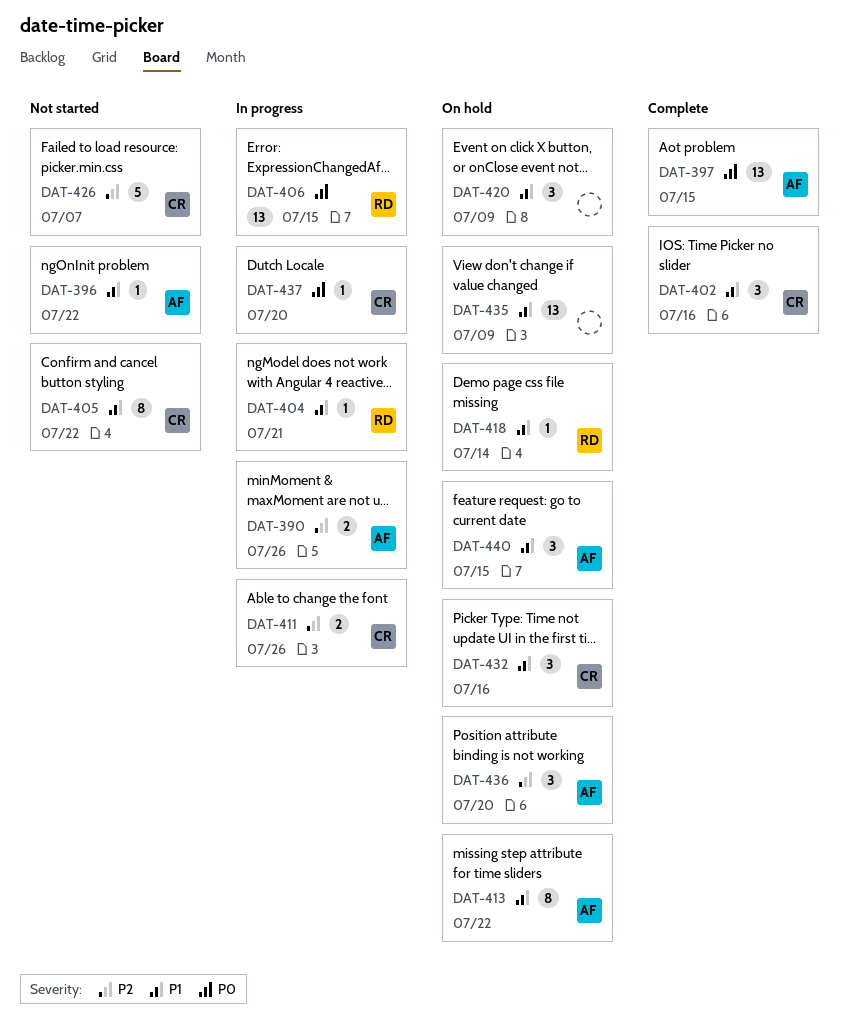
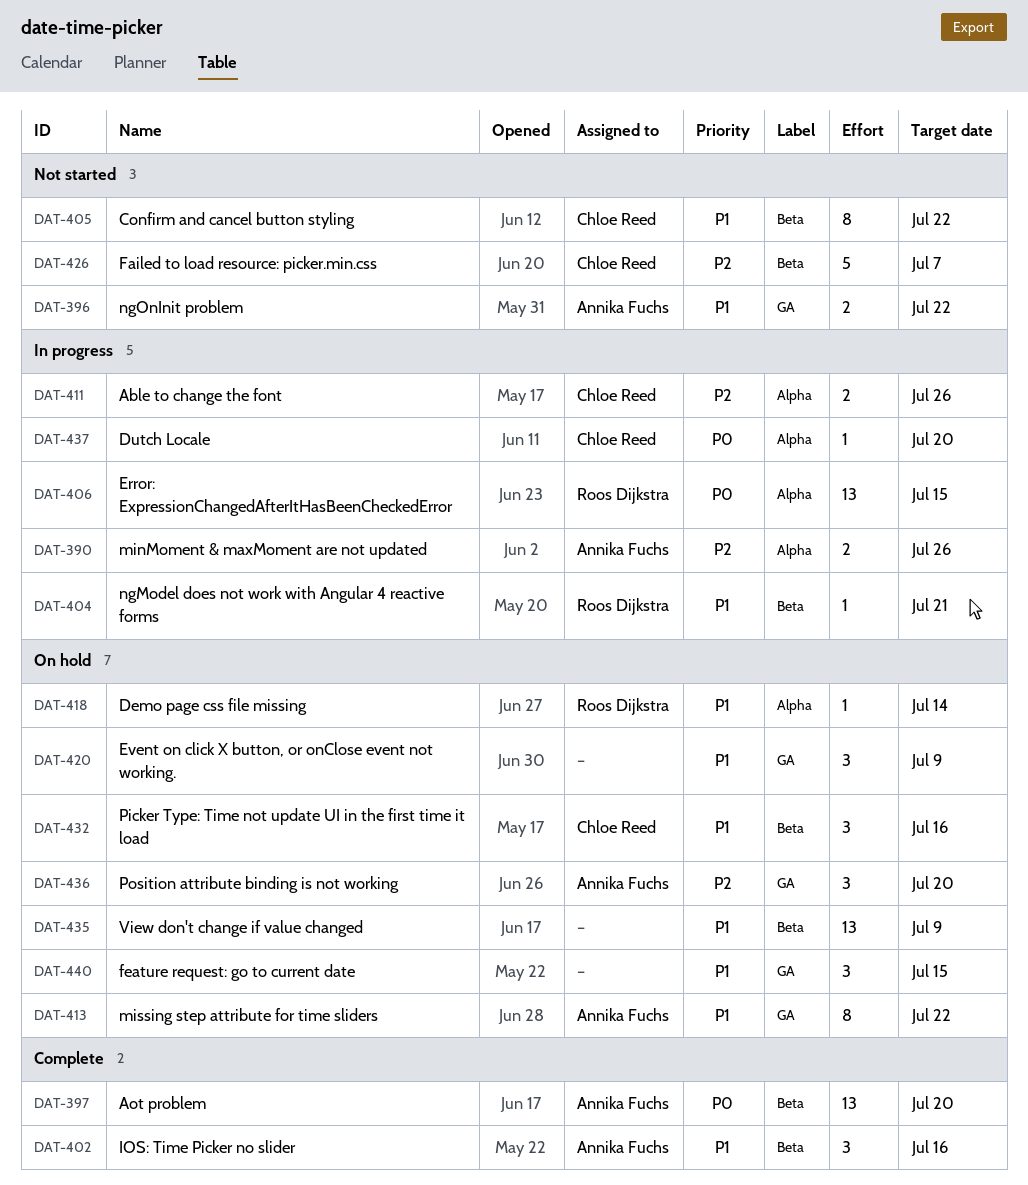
DAT-396, estimate: 1 -> 2
DAT-397, due: Jul 15 -> Jul 20
DAT-402, owner: Chloe Reed -> Annika Fuchs
DAT-440, owner: Annika Fuchs -> none

